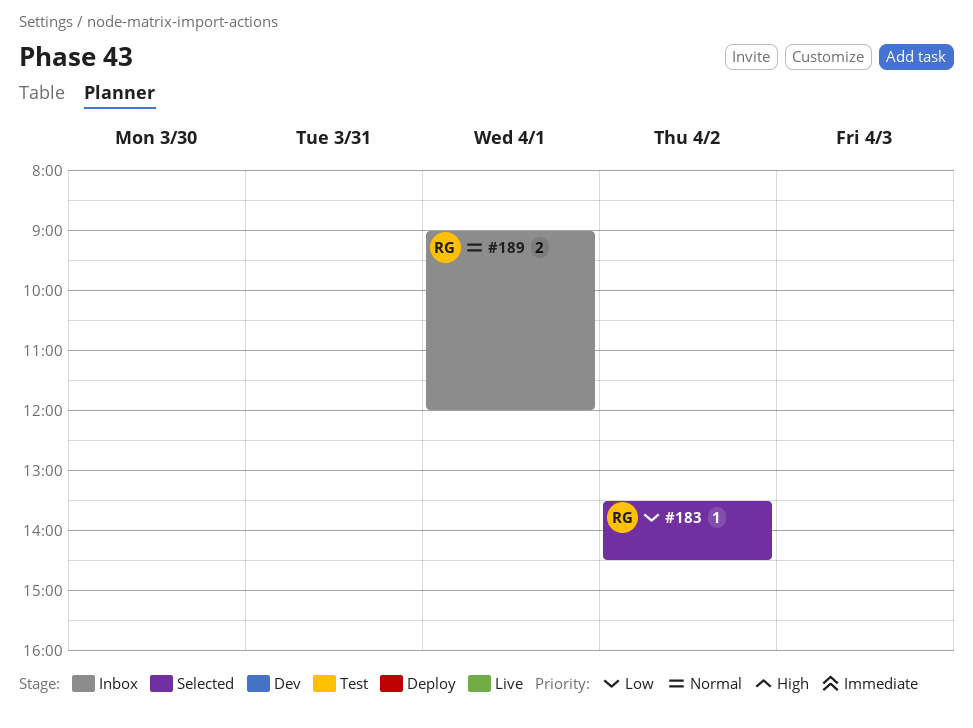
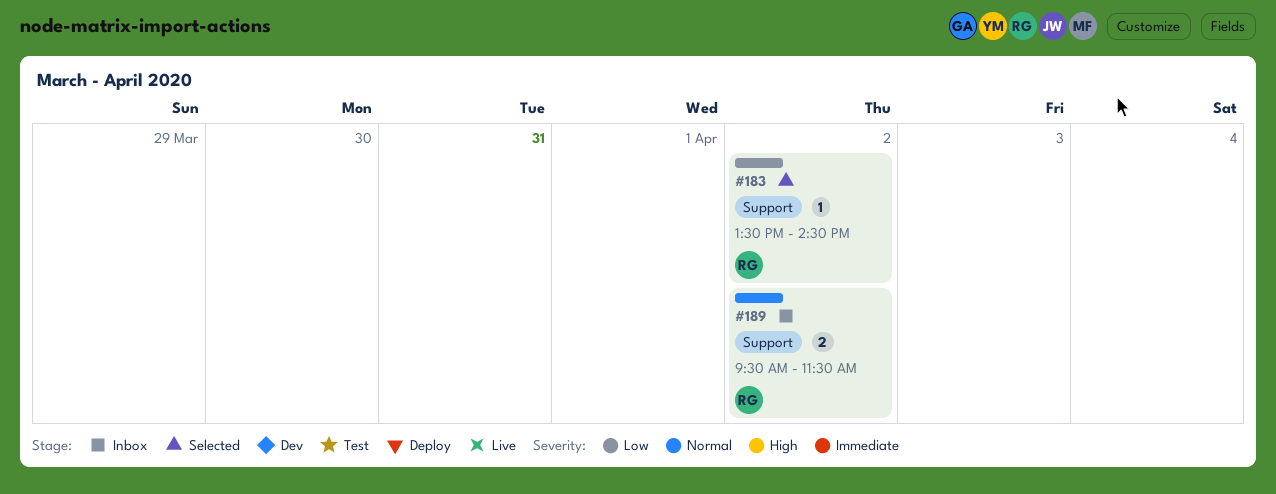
#189, day: Apr 1 -> Apr 2
#189, begins: 09:00 -> 09:30
#189, ends: 12:00 -> 11:30

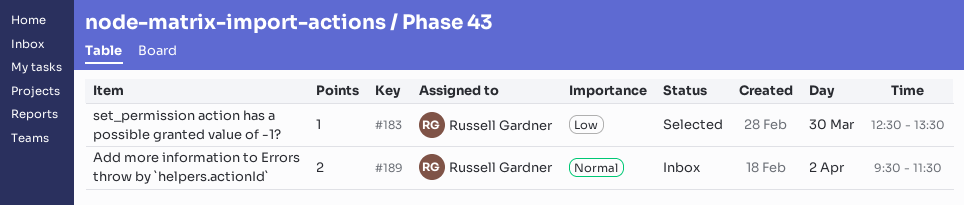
#183, day: Apr 2 -> Mar 30
#183, begins: 13:30 -> 12:30
#183, ends: 14:30 -> 13:30

